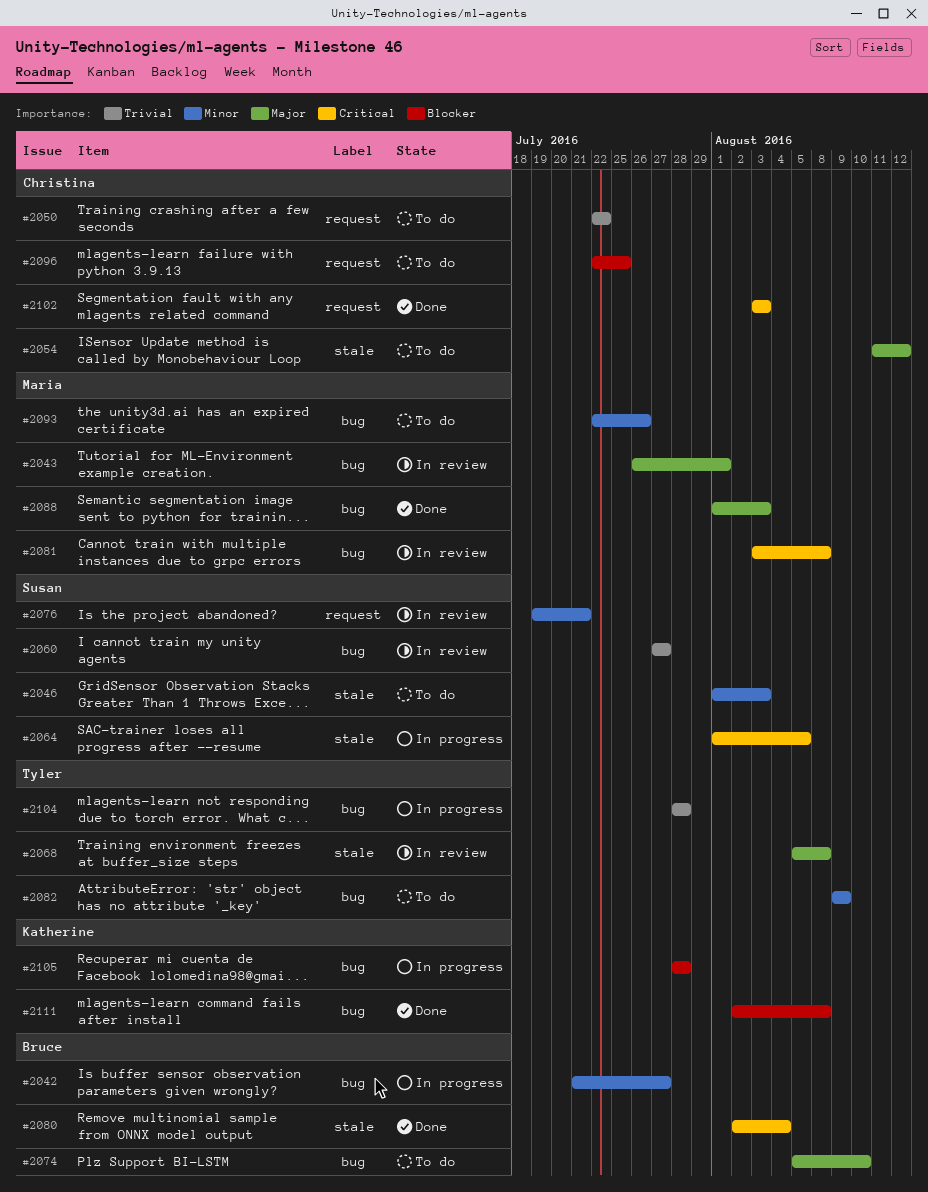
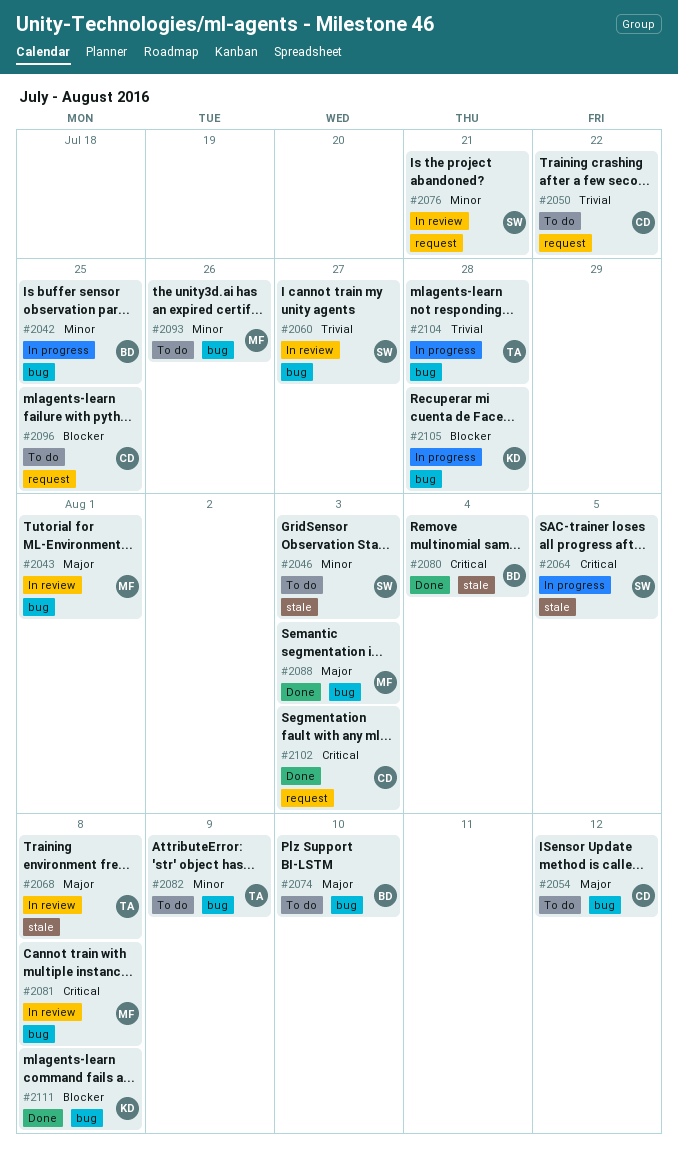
#2042, due: Jul 27 -> Jul 25
#2054, label: stale -> bug

